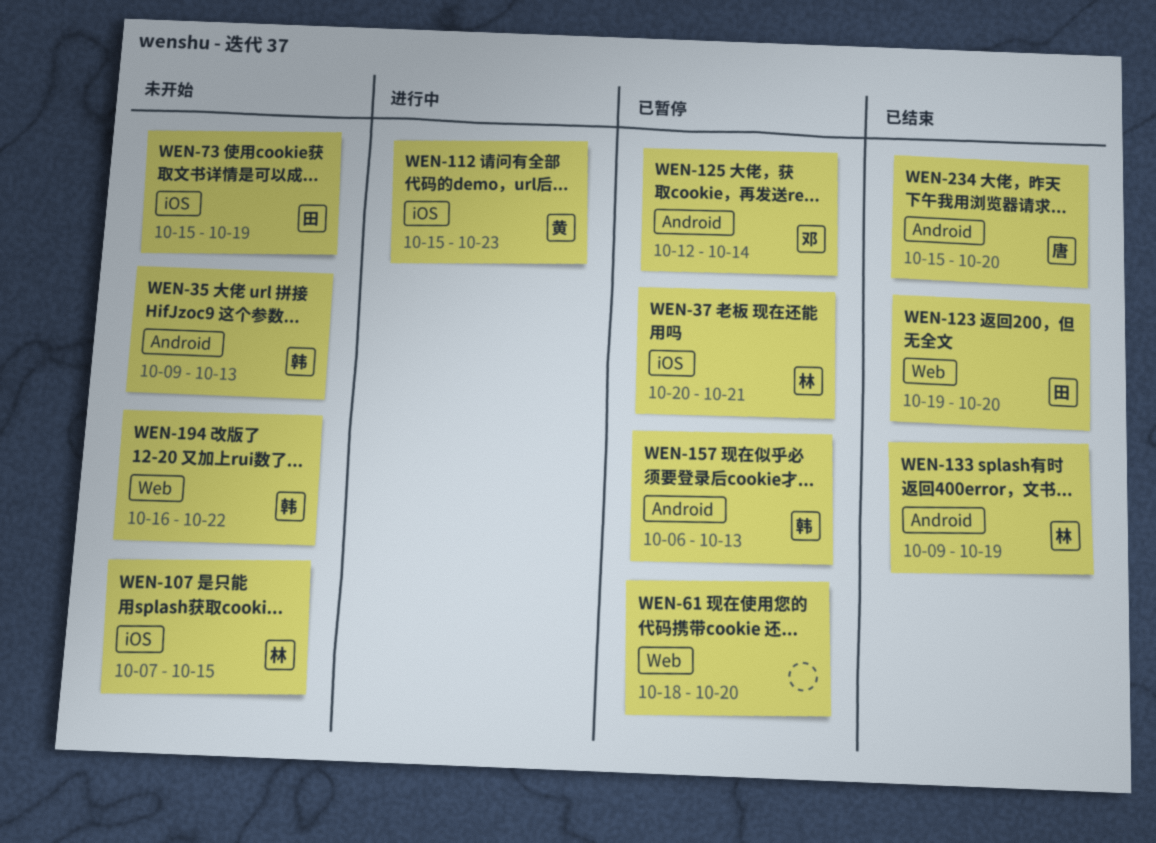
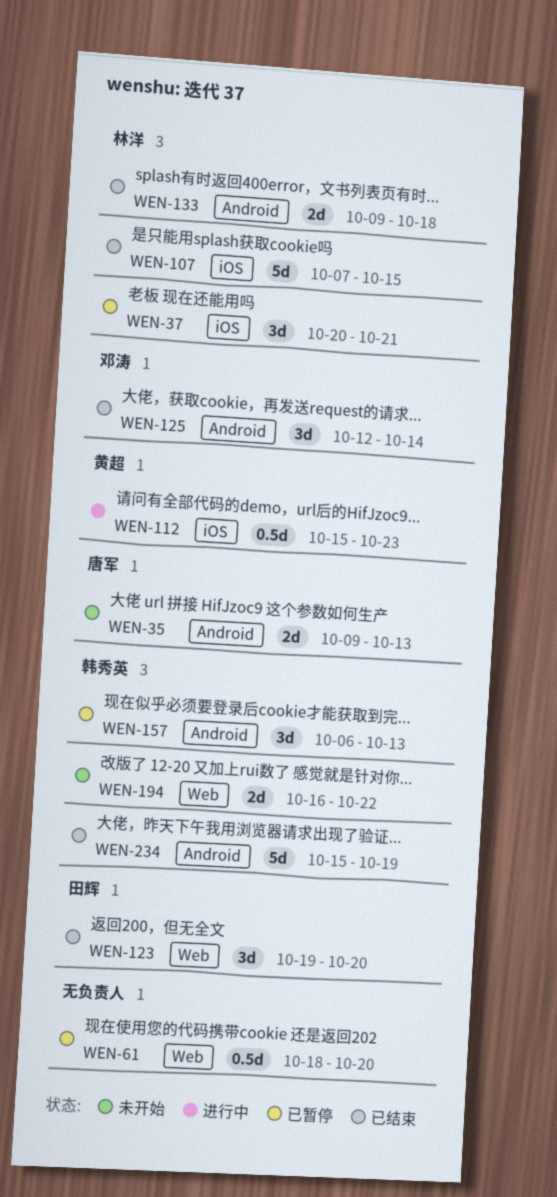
WEN-35, owner: 韩秀英 -> 唐军
WEN-73: present -> none
WEN-107, status: 未开始 -> 已结束
WEN-125, status: 已暂停 -> 已结束
WEN-133, due: Oct 19 -> Oct 18
WEN-234, owner: 唐军 -> 韩秀英
WEN-234, due: Oct 20 -> Oct 19

